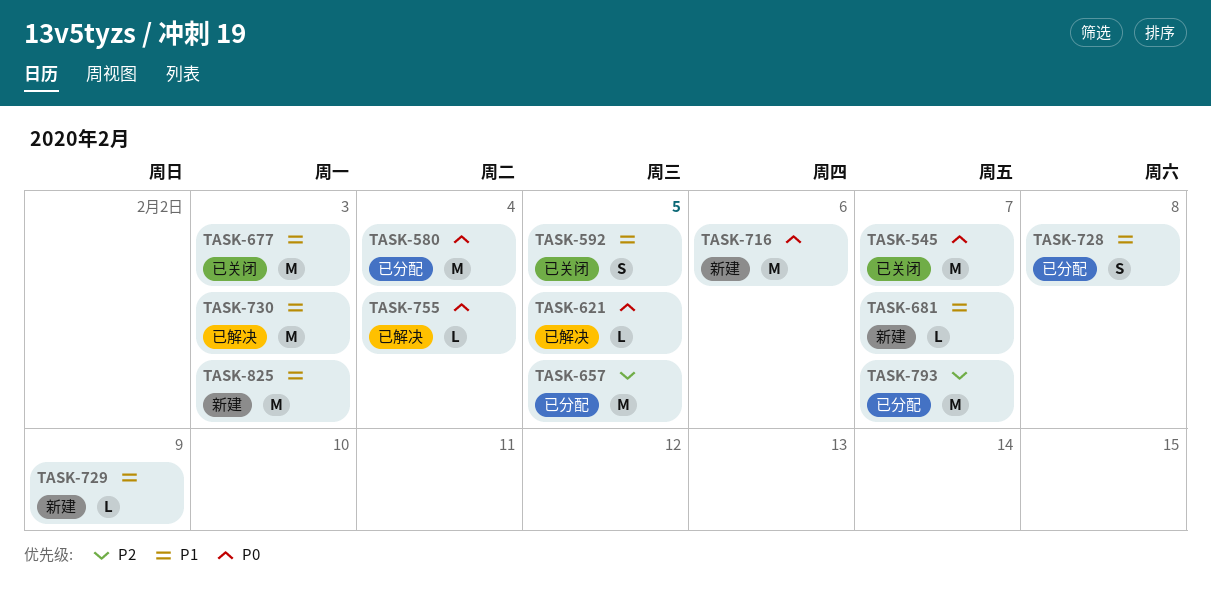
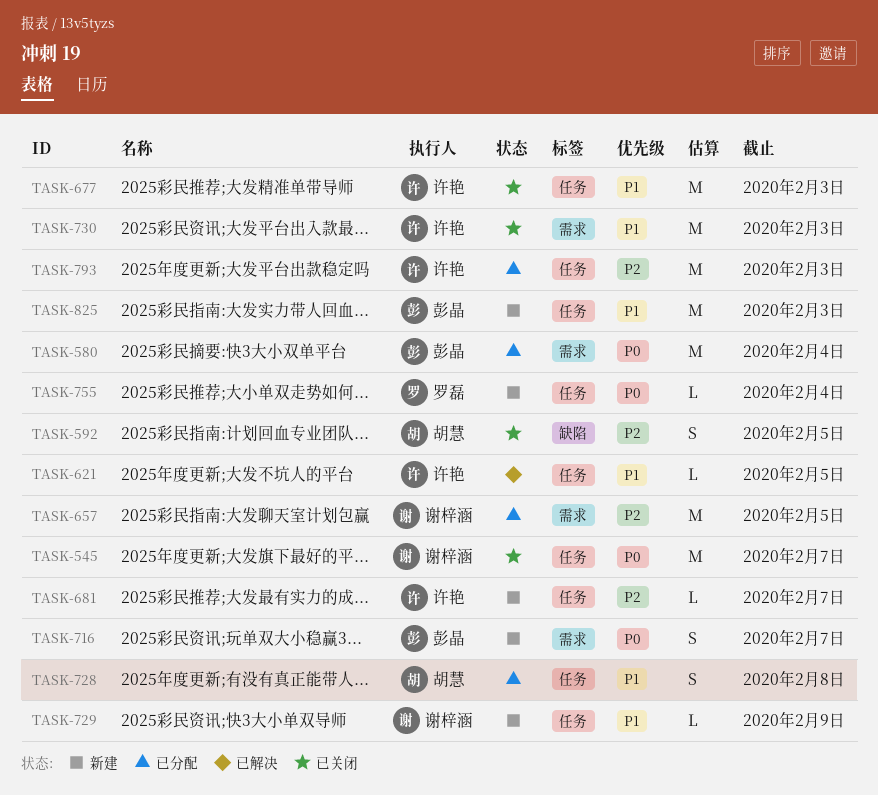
TASK-592, priority: P1 -> P2
TASK-621, priority: P0 -> P1
TASK-681, priority: P1 -> P2
TASK-716, estimate: M -> S
TASK-716, due: Feb 6 -> Feb 7
TASK-730, status: 已解决 -> 已关闭
TASK-755, status: 已解决 -> 新建
TASK-793, due: Feb 7 -> Feb 3

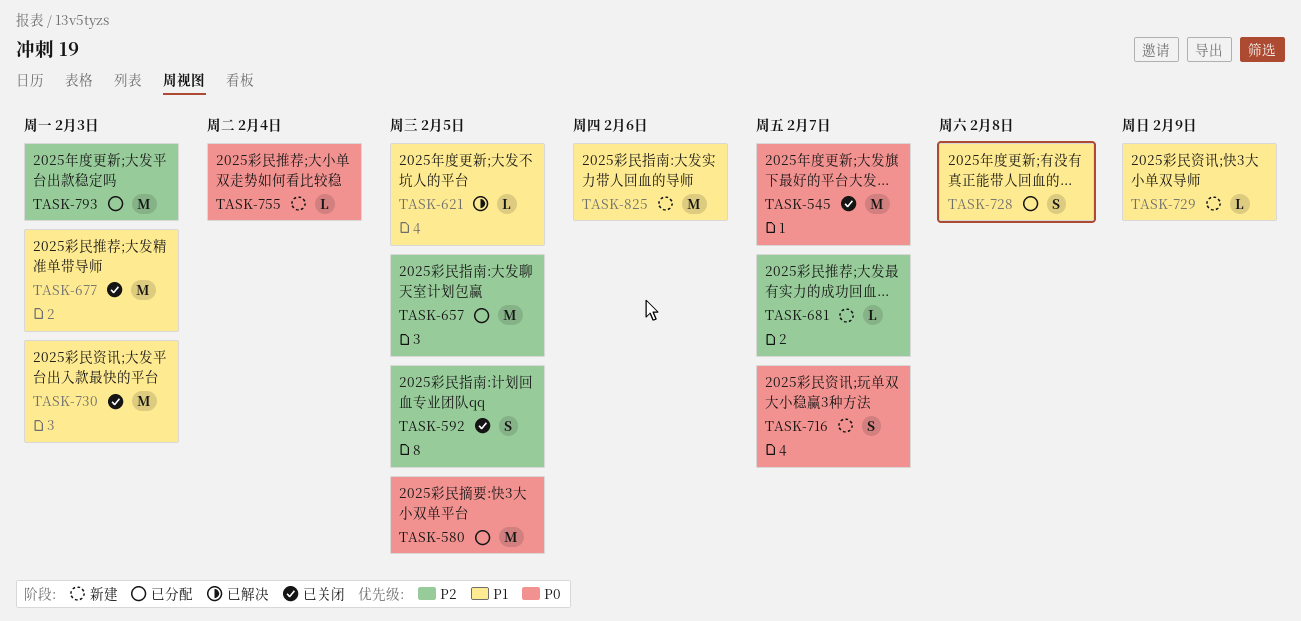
TASK-580, due: Feb 4 -> Feb 5
TASK-825, due: Feb 3 -> Feb 6

